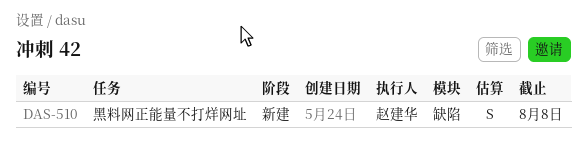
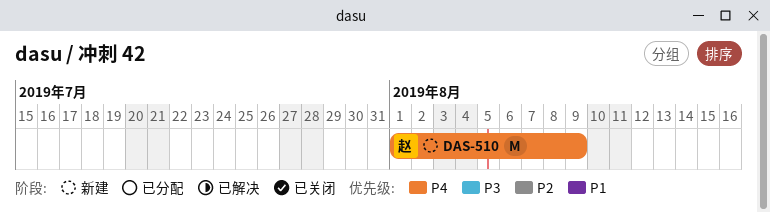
DAS-510, estimate: S -> M
DAS-510, due: Aug 8 -> Aug 9

